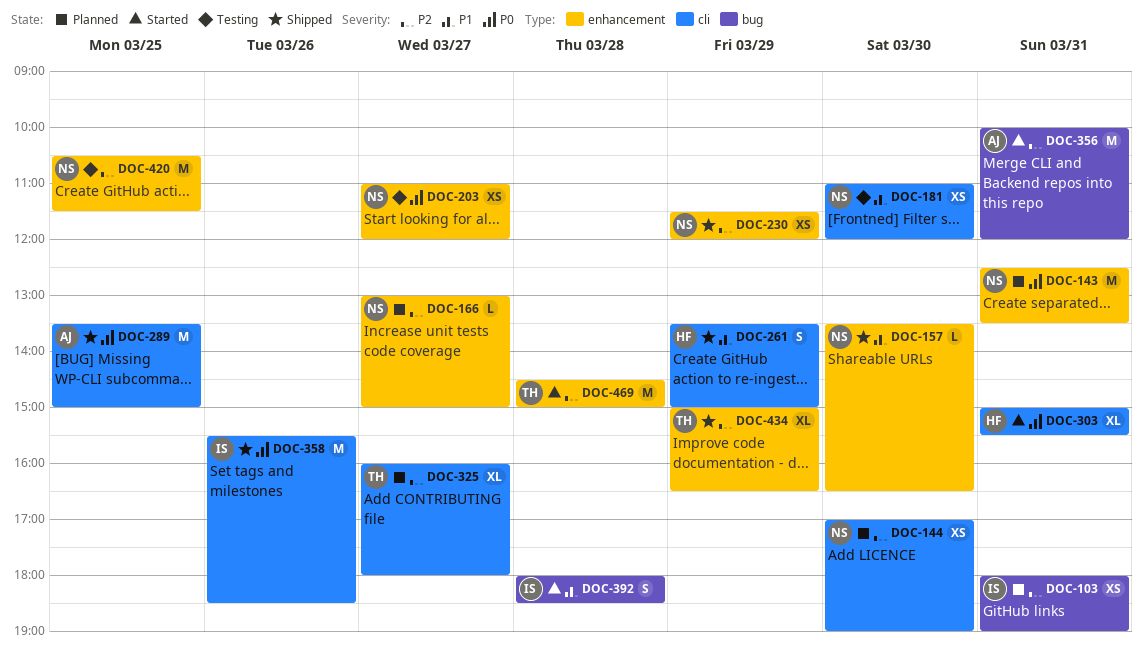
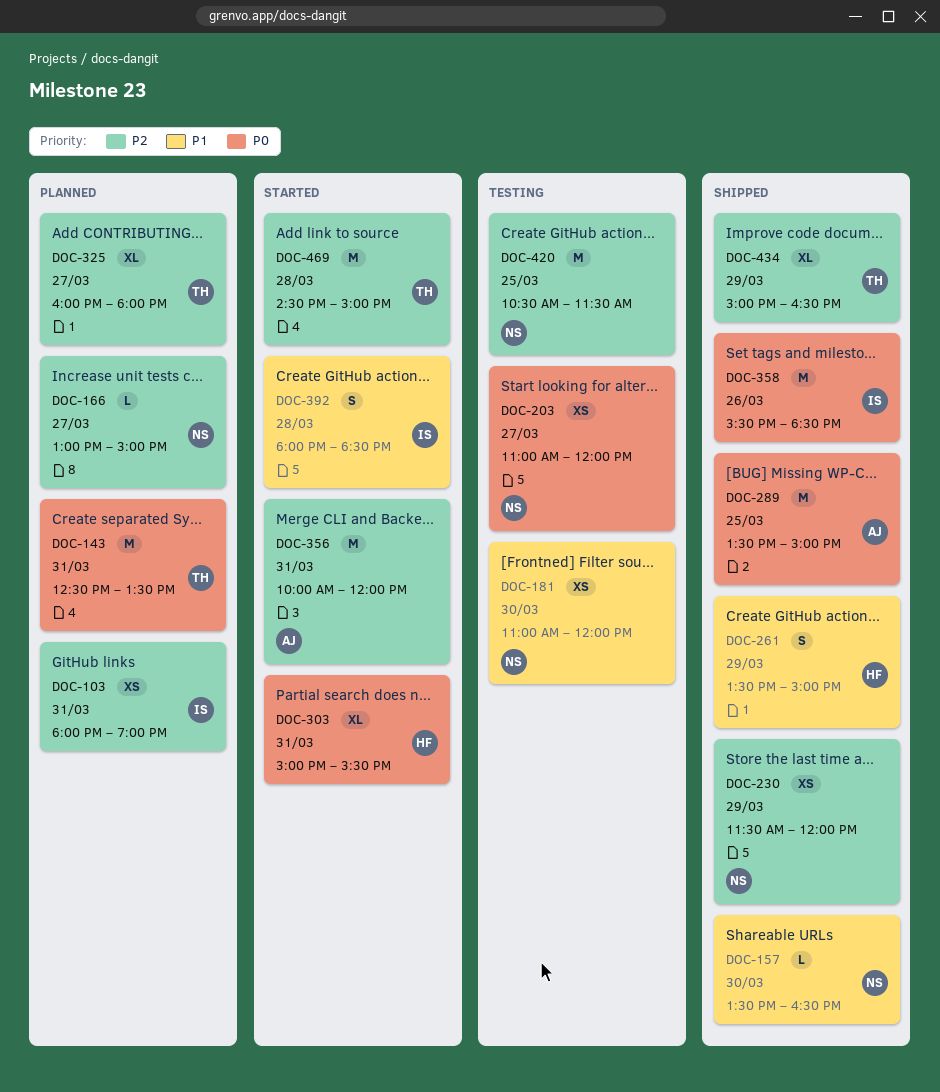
DOC-143, owner: NS -> TH
DOC-144: present -> none

